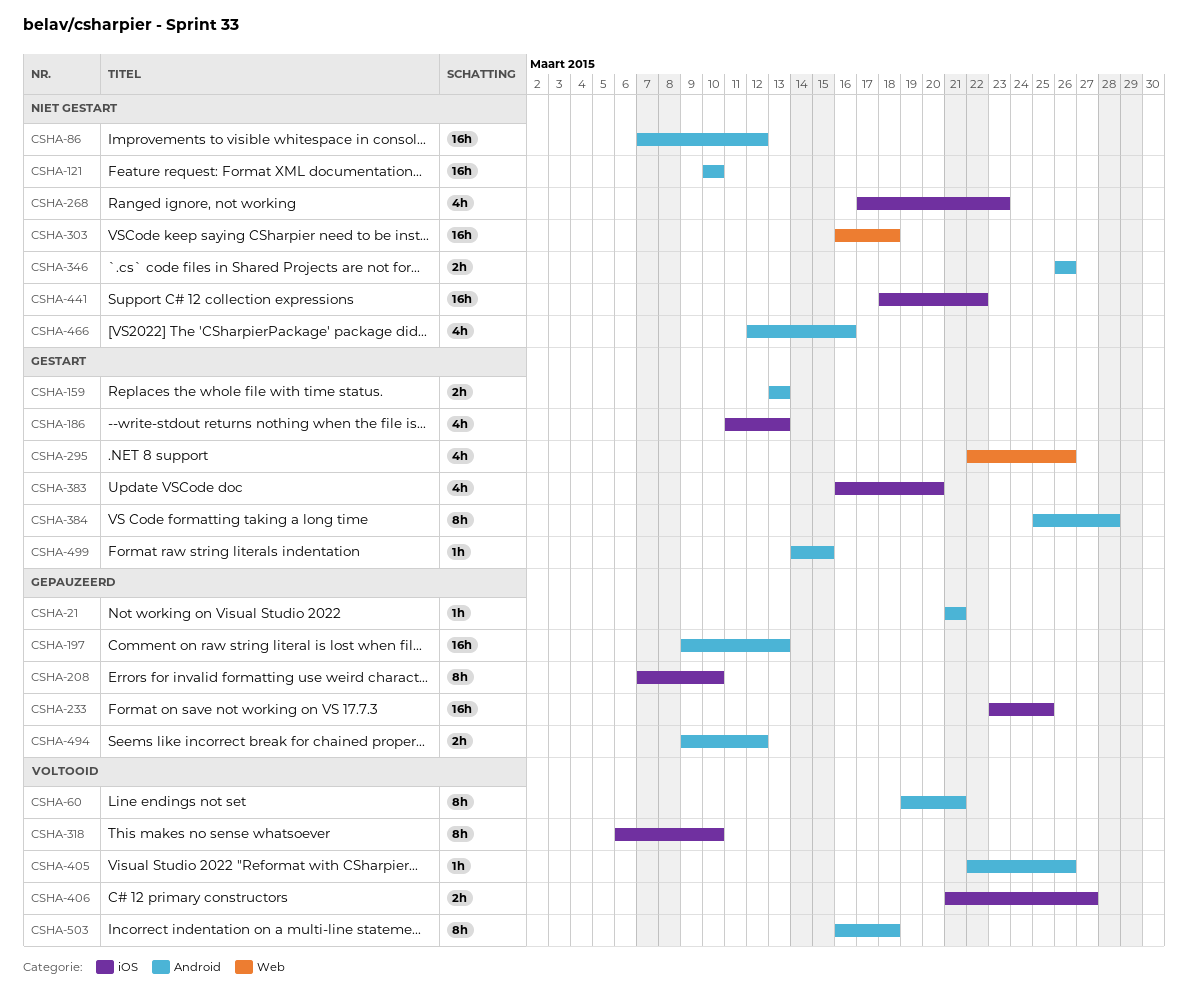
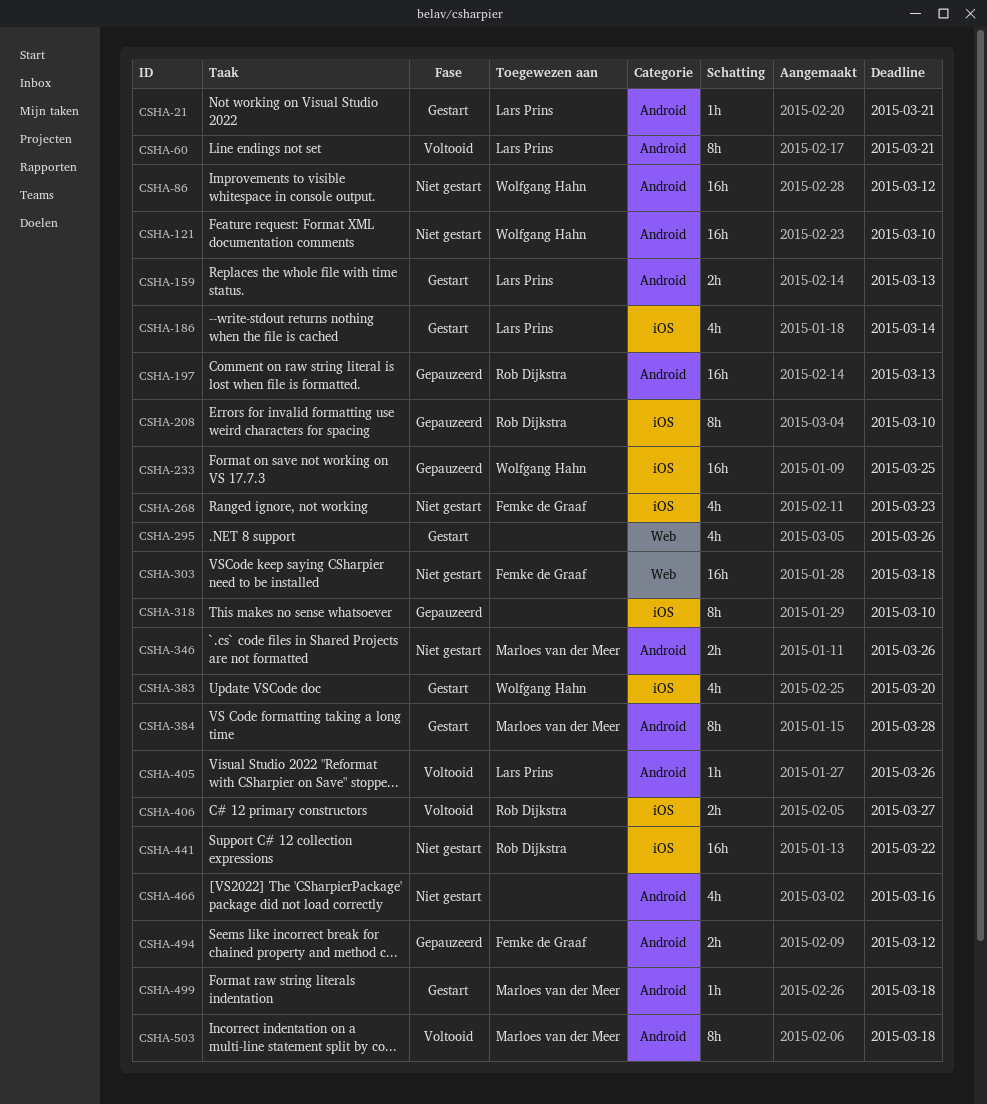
CSHA-21, status: Gepauzeerd -> Gestart
CSHA-186, due: Mar 13 -> Mar 14
CSHA-318, status: Voltooid -> Gepauzeerd
CSHA-499, due: Mar 15 -> Mar 18

